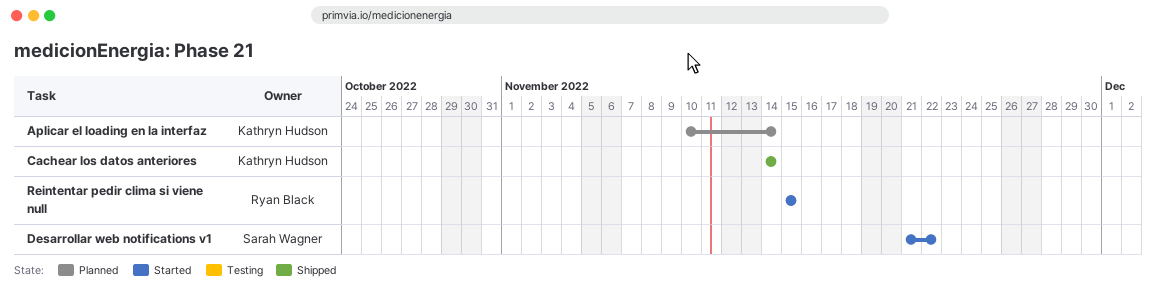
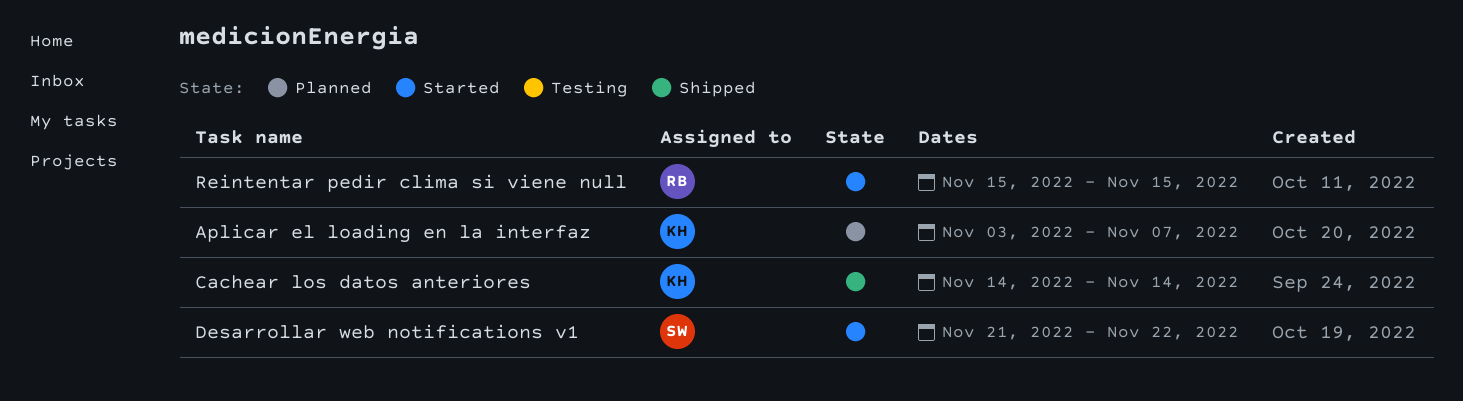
Aplicar el loading en la interfaz, start: Nov 10 -> Nov 3
Aplicar el loading en la interfaz, due: Nov 14 -> Nov 7

